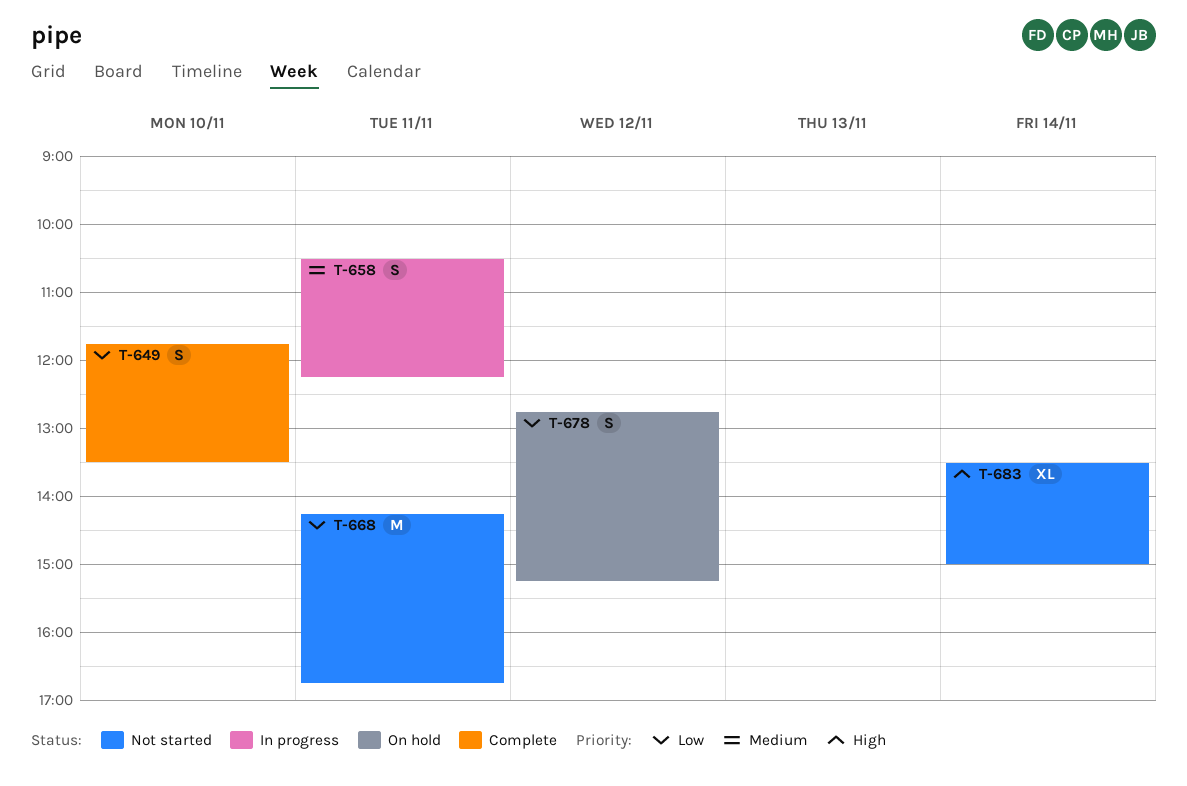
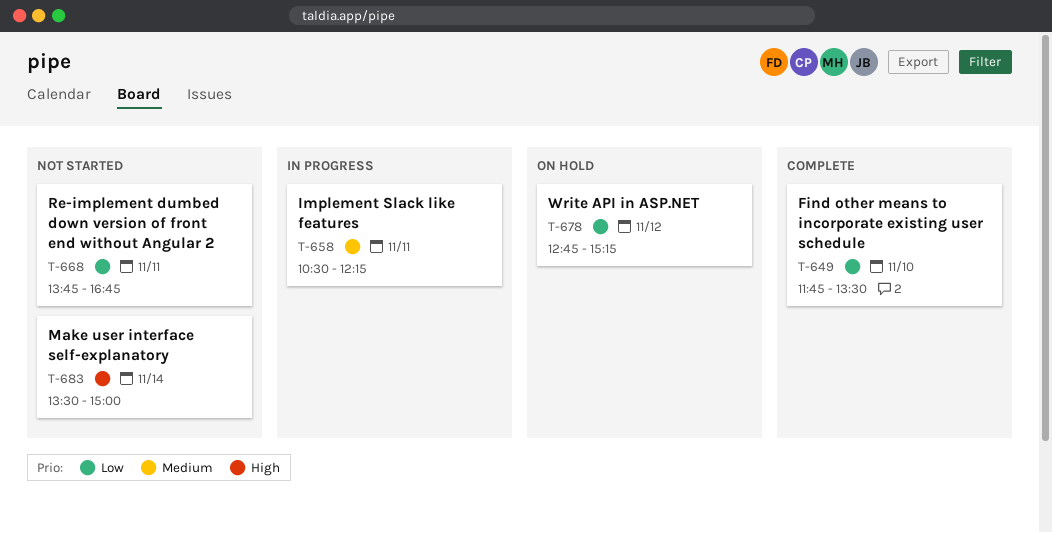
T-668, begins: 14:15 -> 13:45

